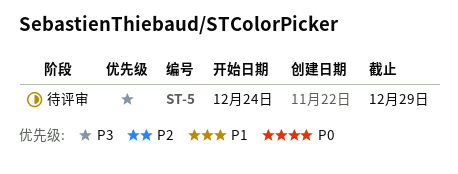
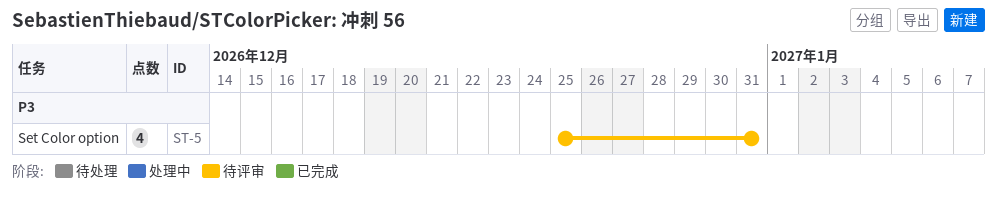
ST-5, start: Dec 24 -> Dec 25
ST-5, due: Dec 29 -> Dec 31

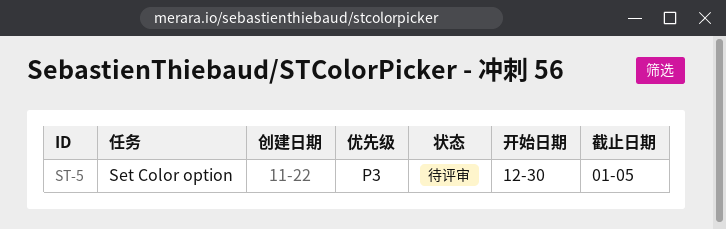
ST-5, start: Dec 25 -> Dec 30
ST-5, due: Dec 31 -> Jan 5

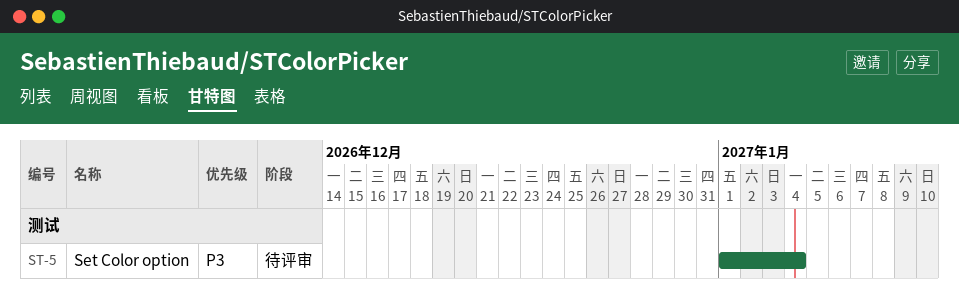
ST-5, start: Dec 30 -> Jan 1
ST-5, due: Jan 5 -> Jan 4

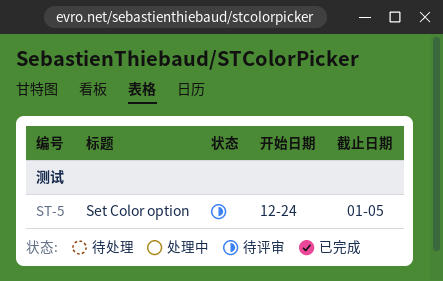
ST-5, start: Jan 1 -> Dec 24
ST-5, due: Jan 4 -> Jan 5

